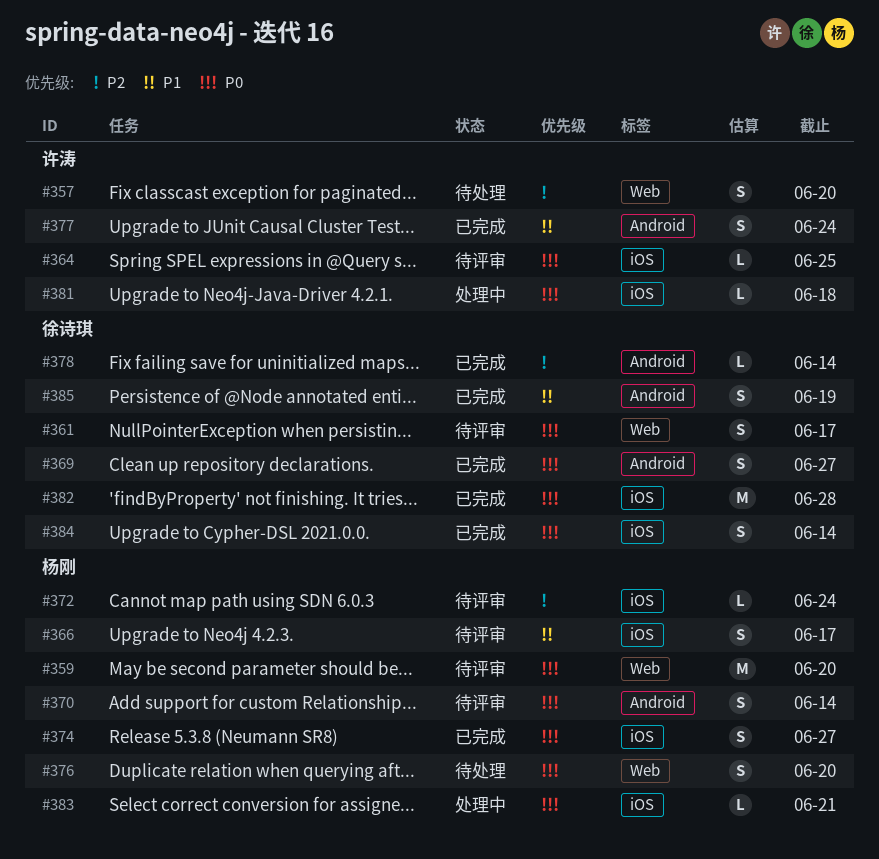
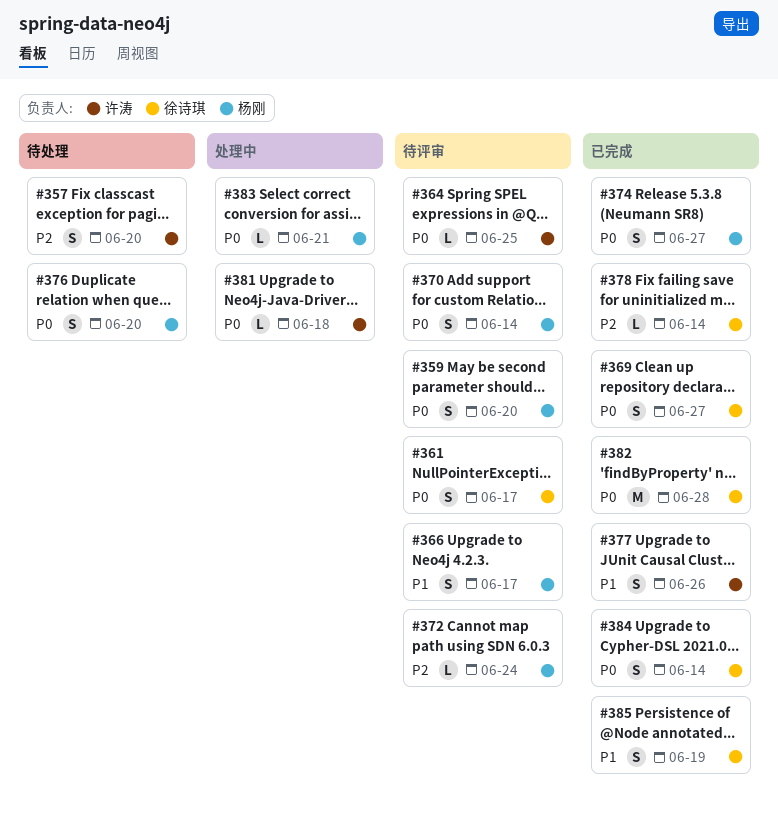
#359, estimate: M -> S
#377, due: Jun 24 -> Jun 26

